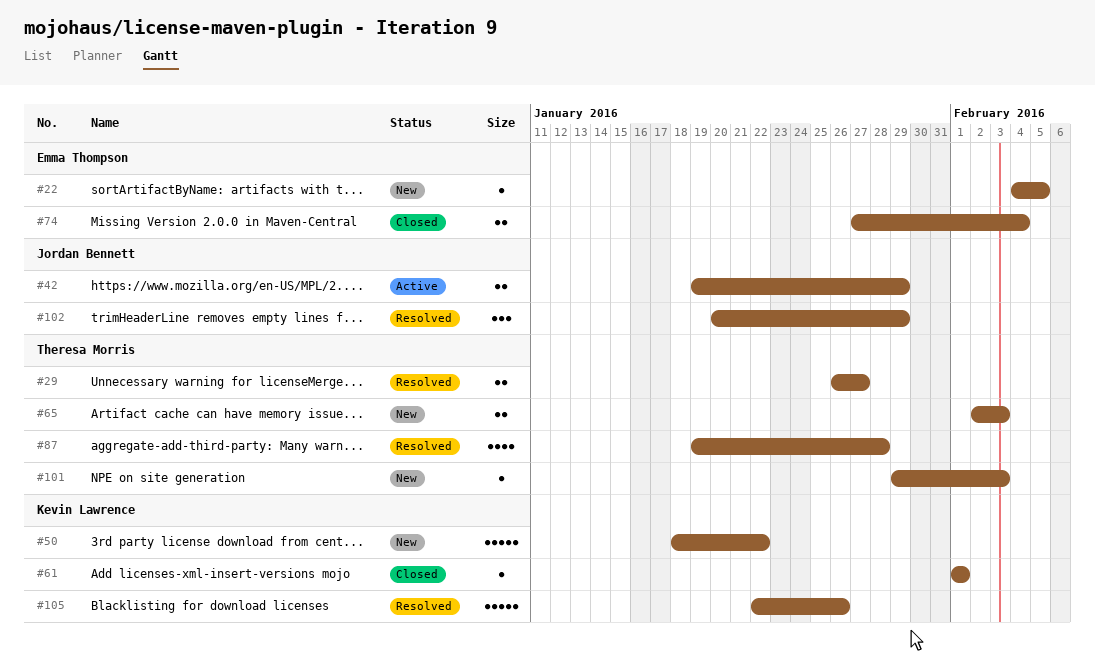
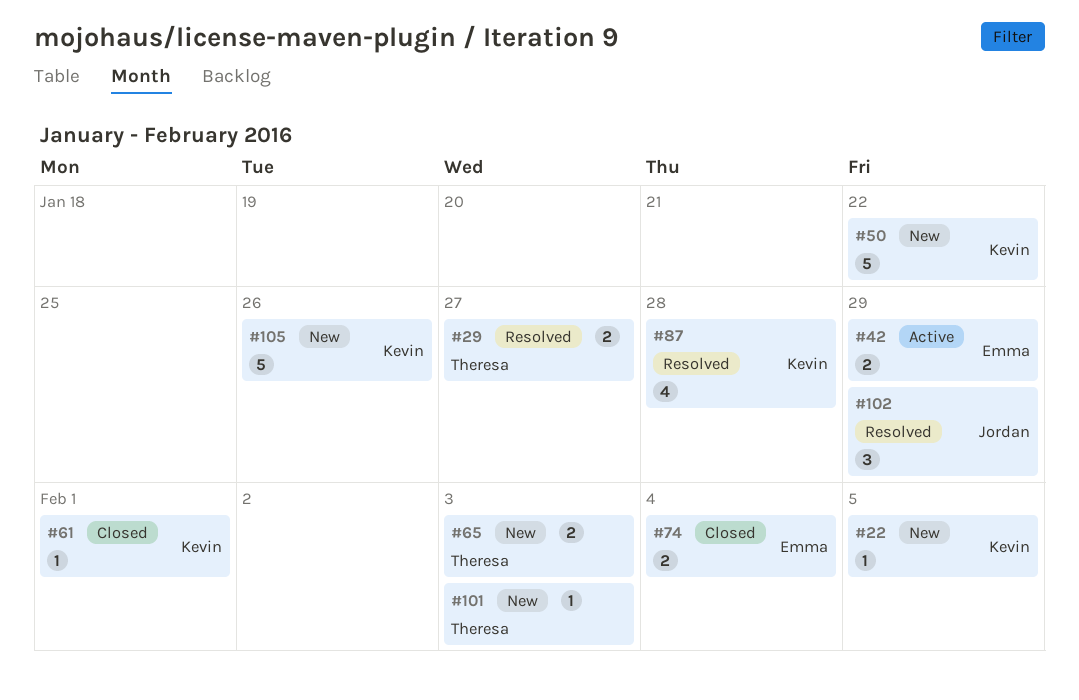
#22, owner: Emma Thompson -> Kevin Lawrence
#42, owner: Jordan Bennett -> Emma Thompson
#87, owner: Theresa Morris -> Kevin Lawrence
#105, status: Resolved -> New

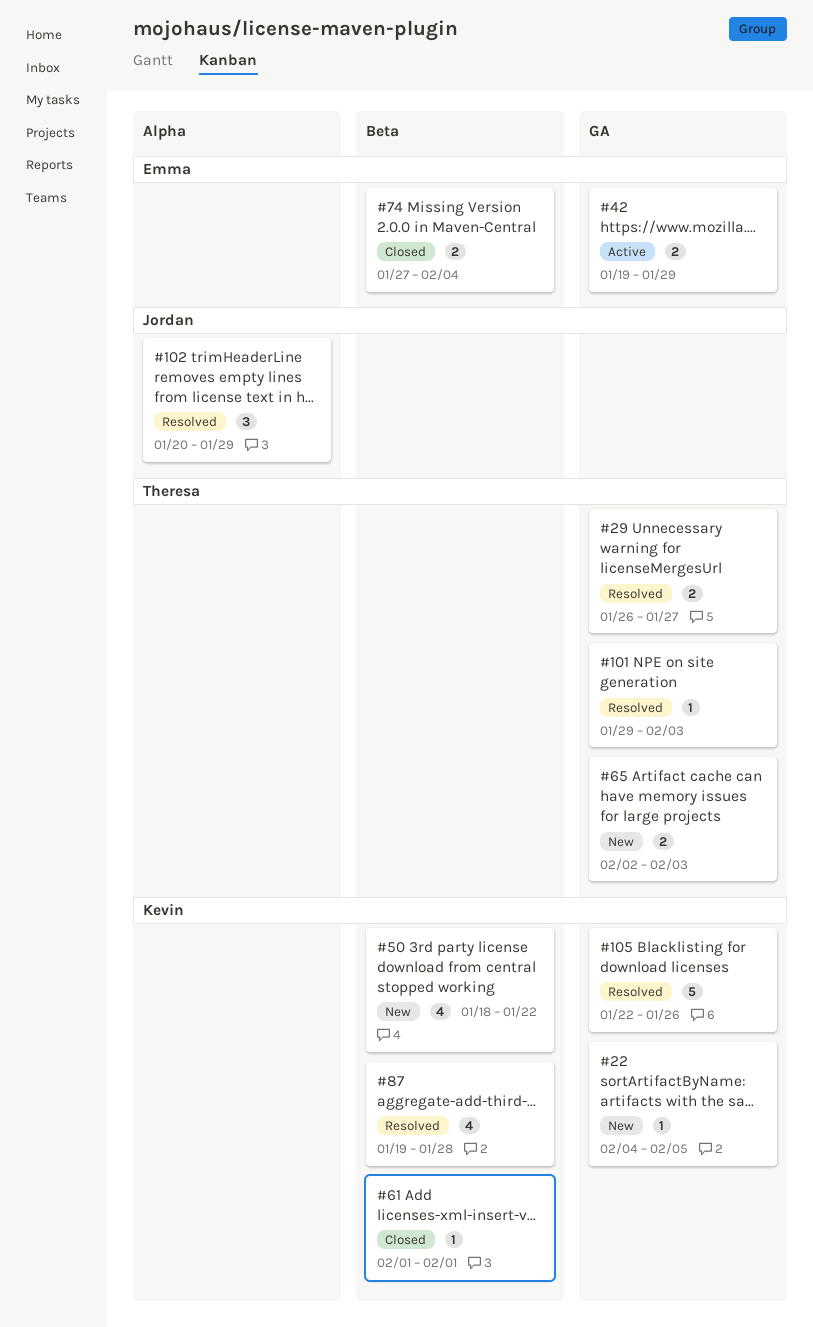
#50, estimate: 5 -> 4
#101, status: New -> Resolved
#105, status: New -> Resolved

